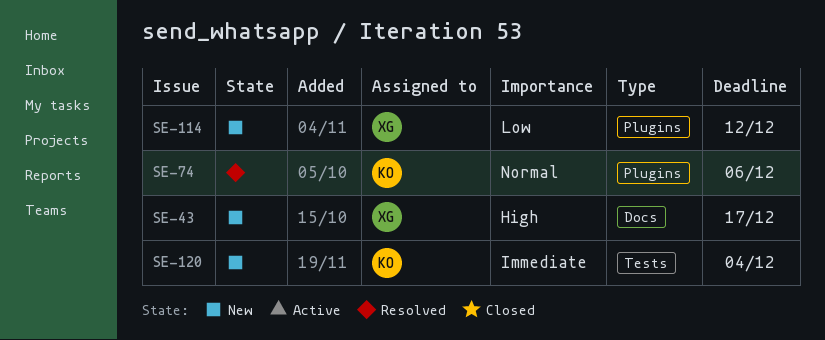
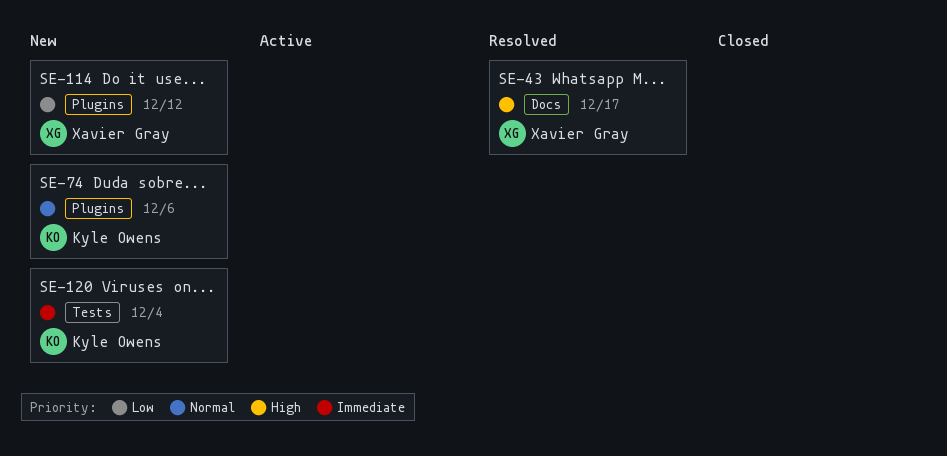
SE-43, status: New -> Resolved
SE-74, status: Resolved -> New

